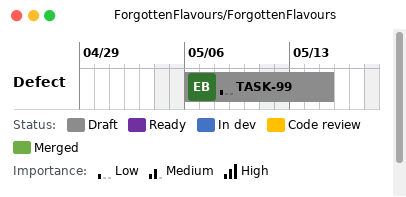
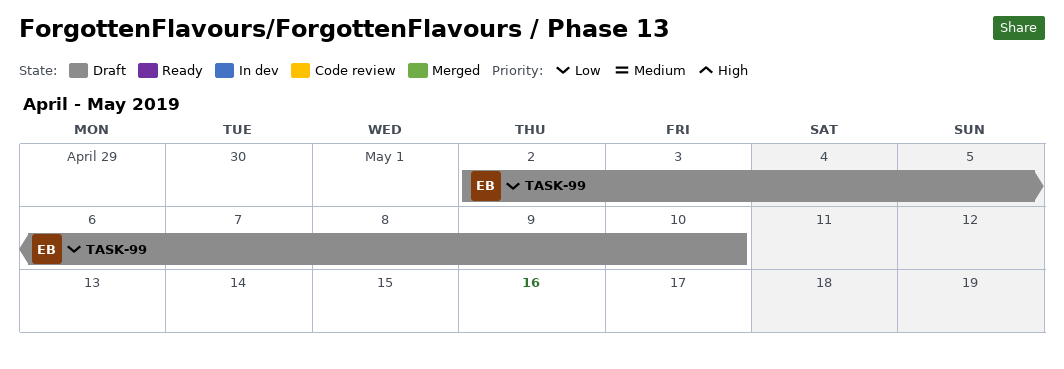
TASK-99, start: May 6 -> May 2
TASK-99, due: May 15 -> May 10

